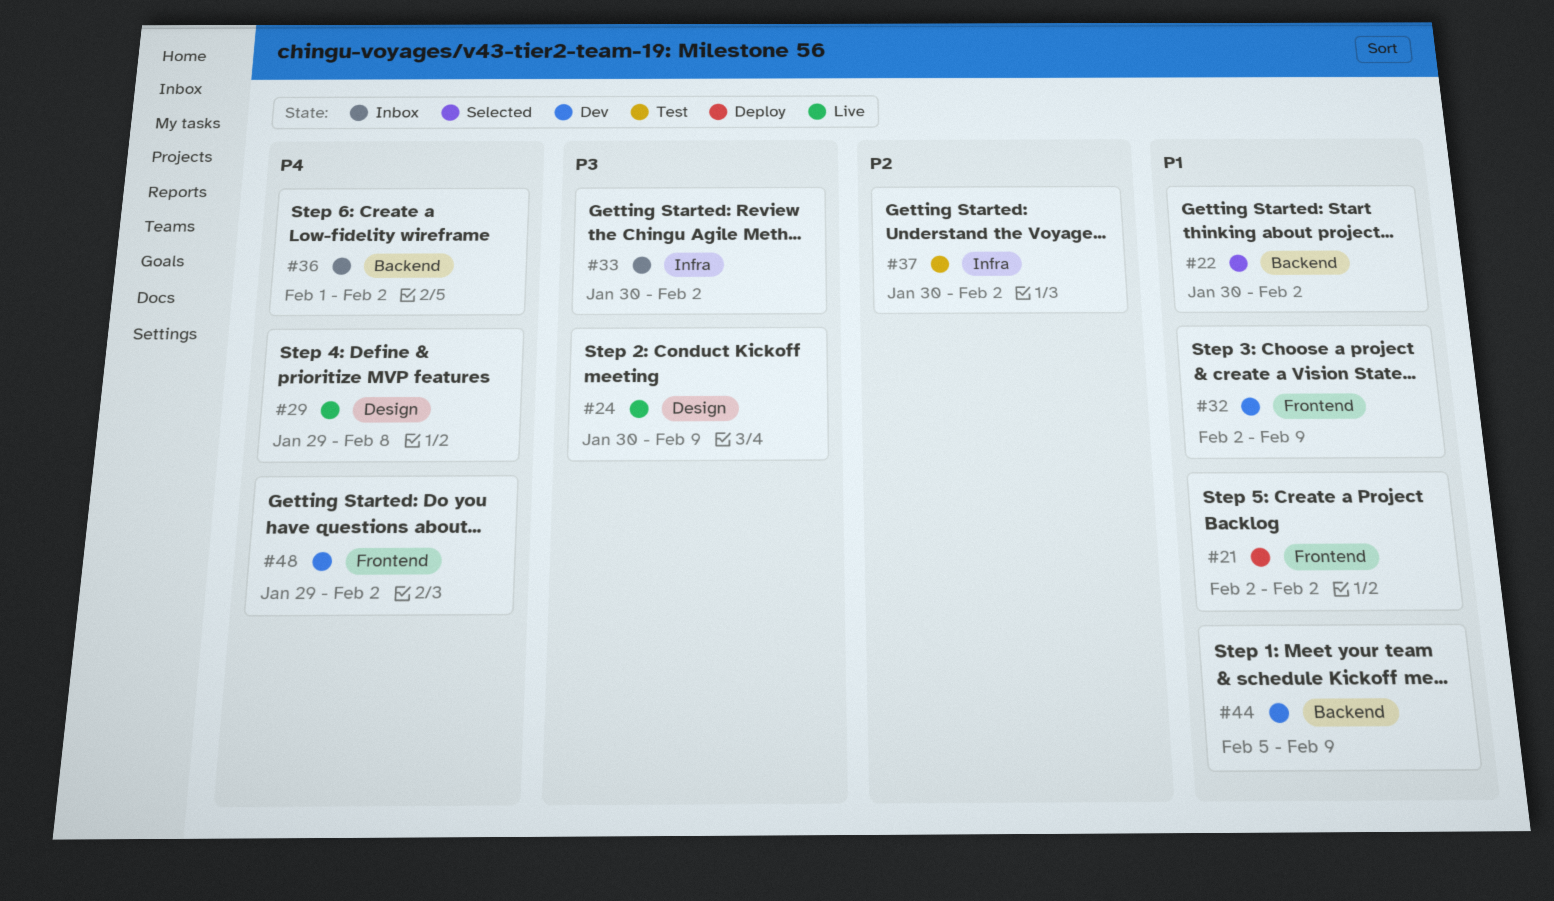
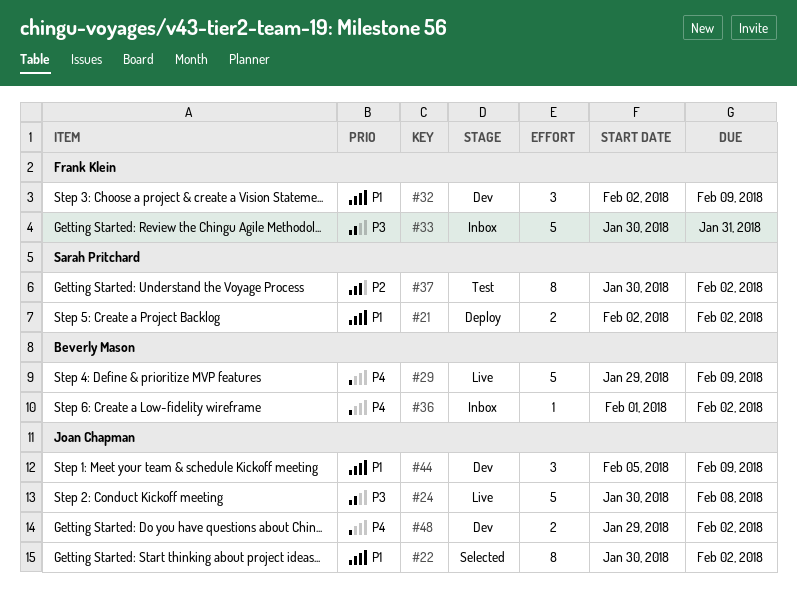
#24, due: Feb 9 -> Feb 8
#29, due: Feb 8 -> Feb 9
#33, due: Feb 2 -> Jan 31

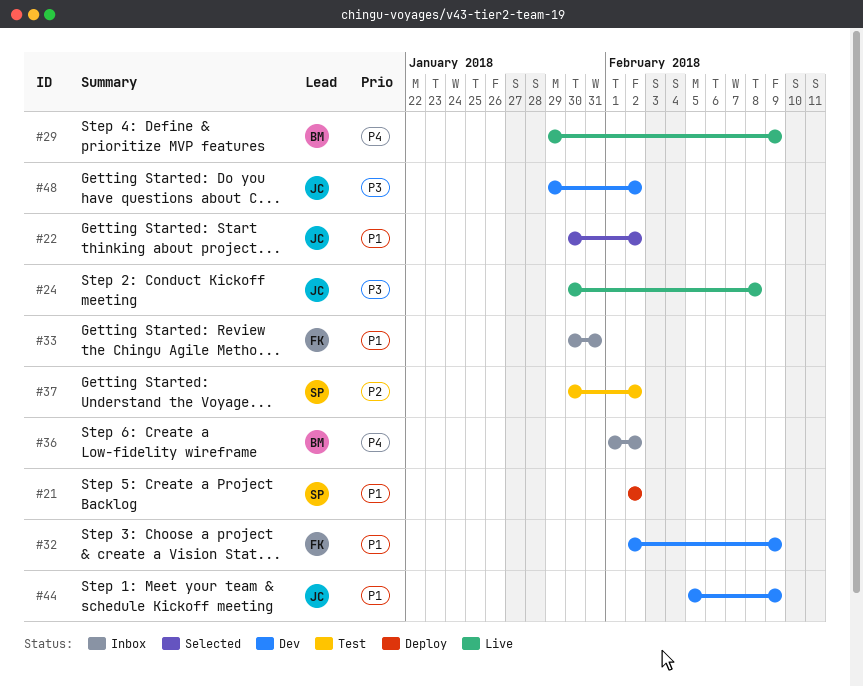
#33, priority: P3 -> P1
#48, priority: P4 -> P3

